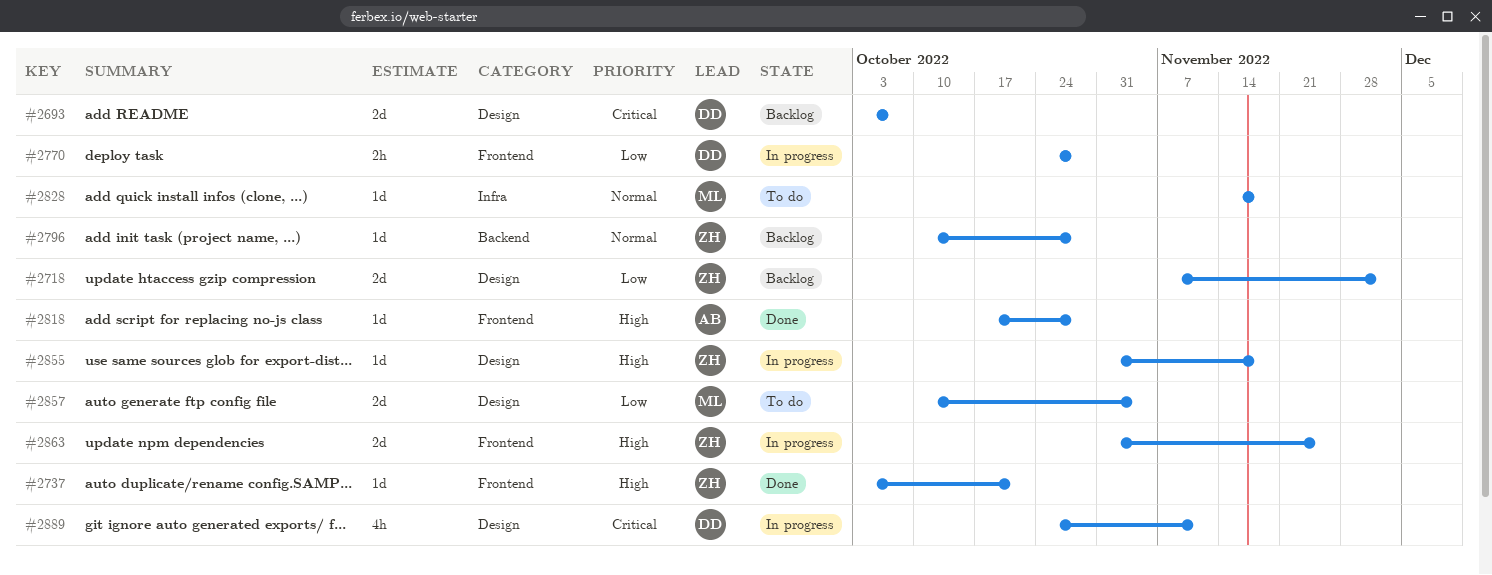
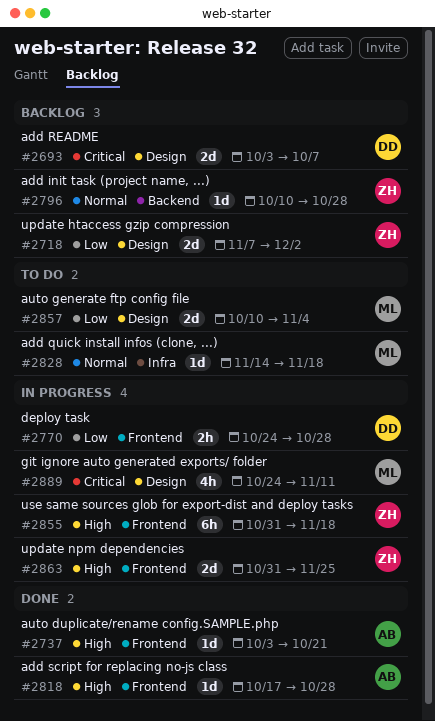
#2737, owner: ZH -> AB
#2855, label: Design -> Frontend
#2855, estimate: 1d -> 6h
#2889, owner: DD -> ML

